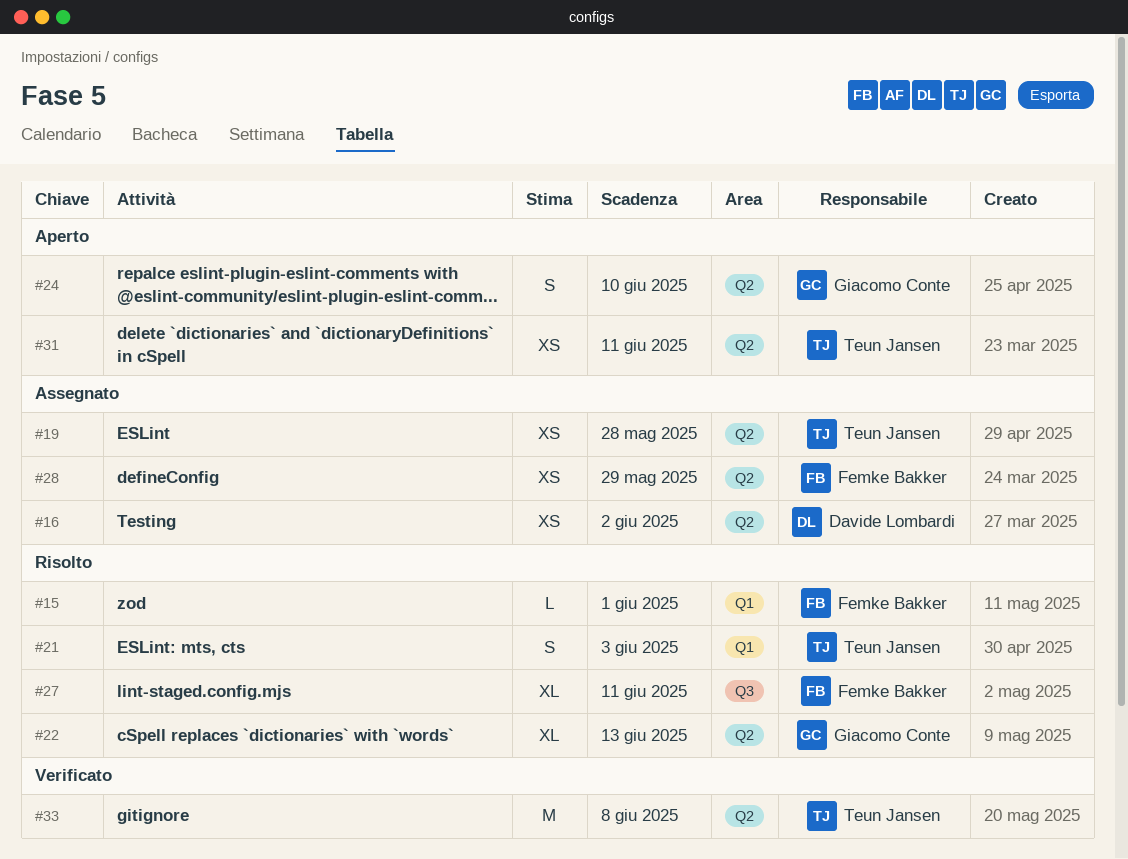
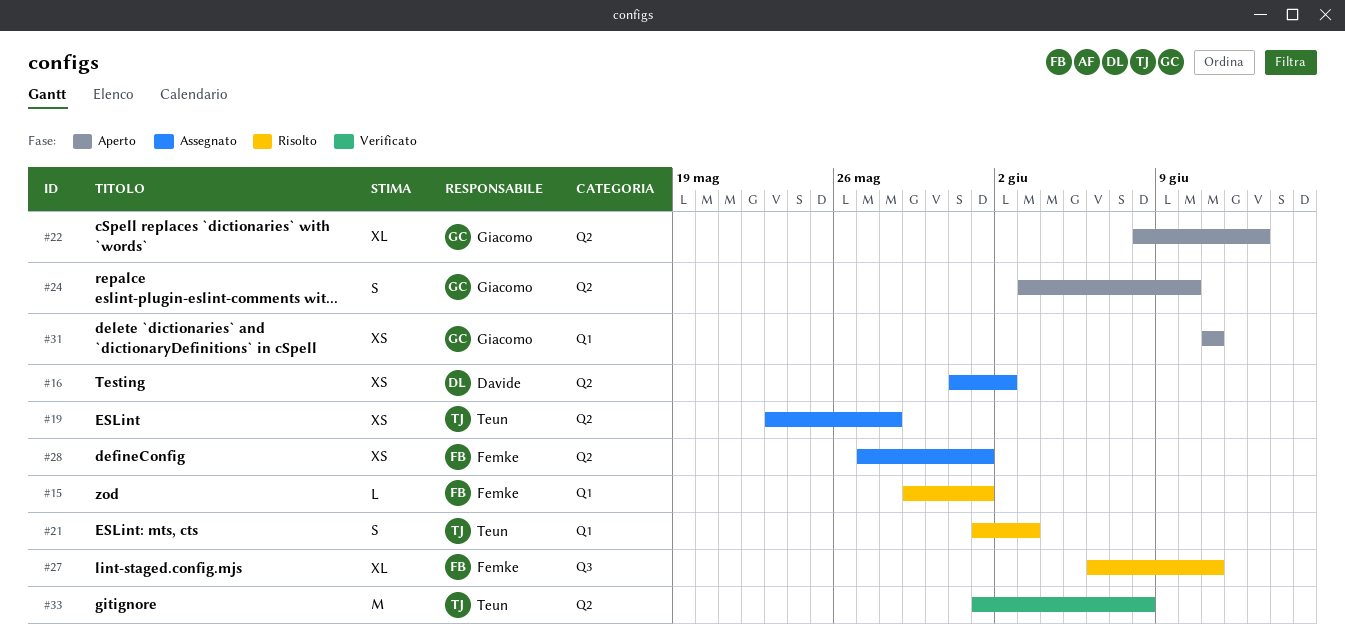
#22, status: Risolto -> Aperto
#28, due: May 29 -> Jun 1
#31, owner: Teun Jansen -> Giacomo Conte
#31, label: Q2 -> Q1

